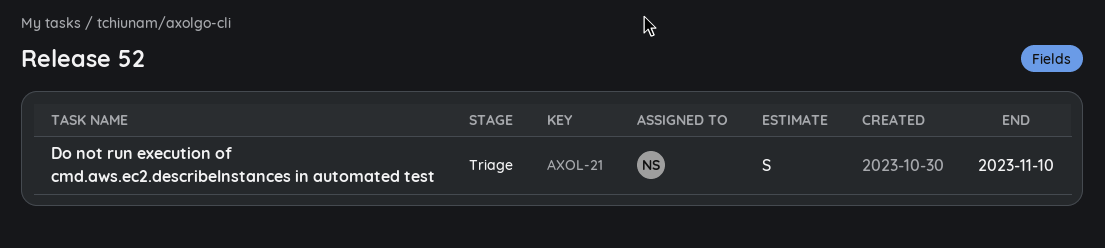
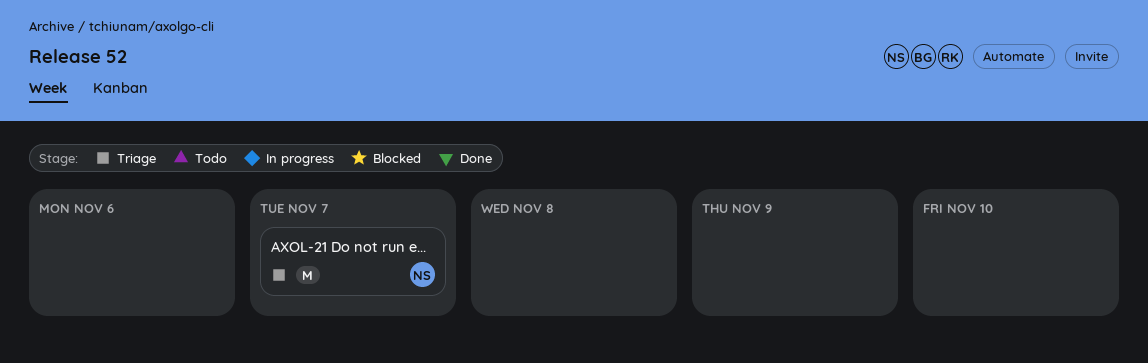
AXOL-21, estimate: S -> M
AXOL-21, due: Nov 10 -> Nov 7

